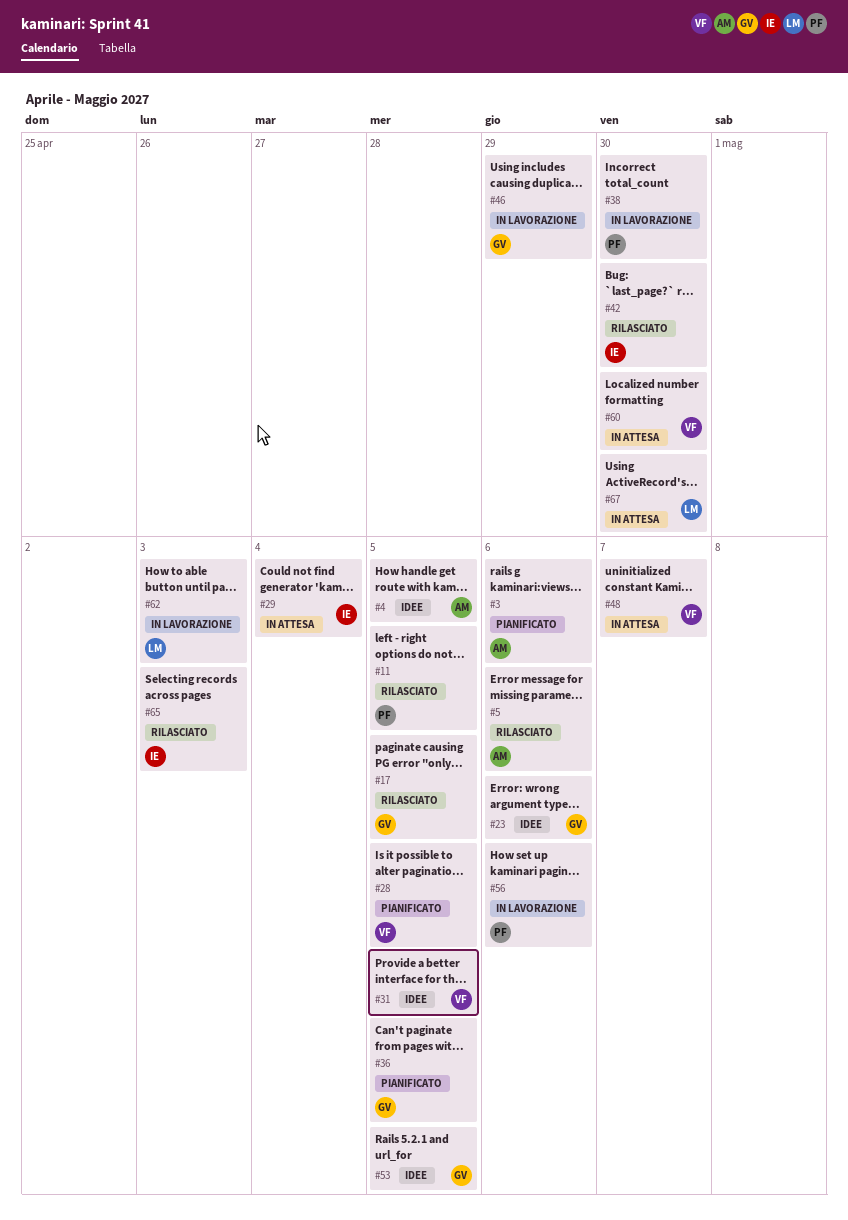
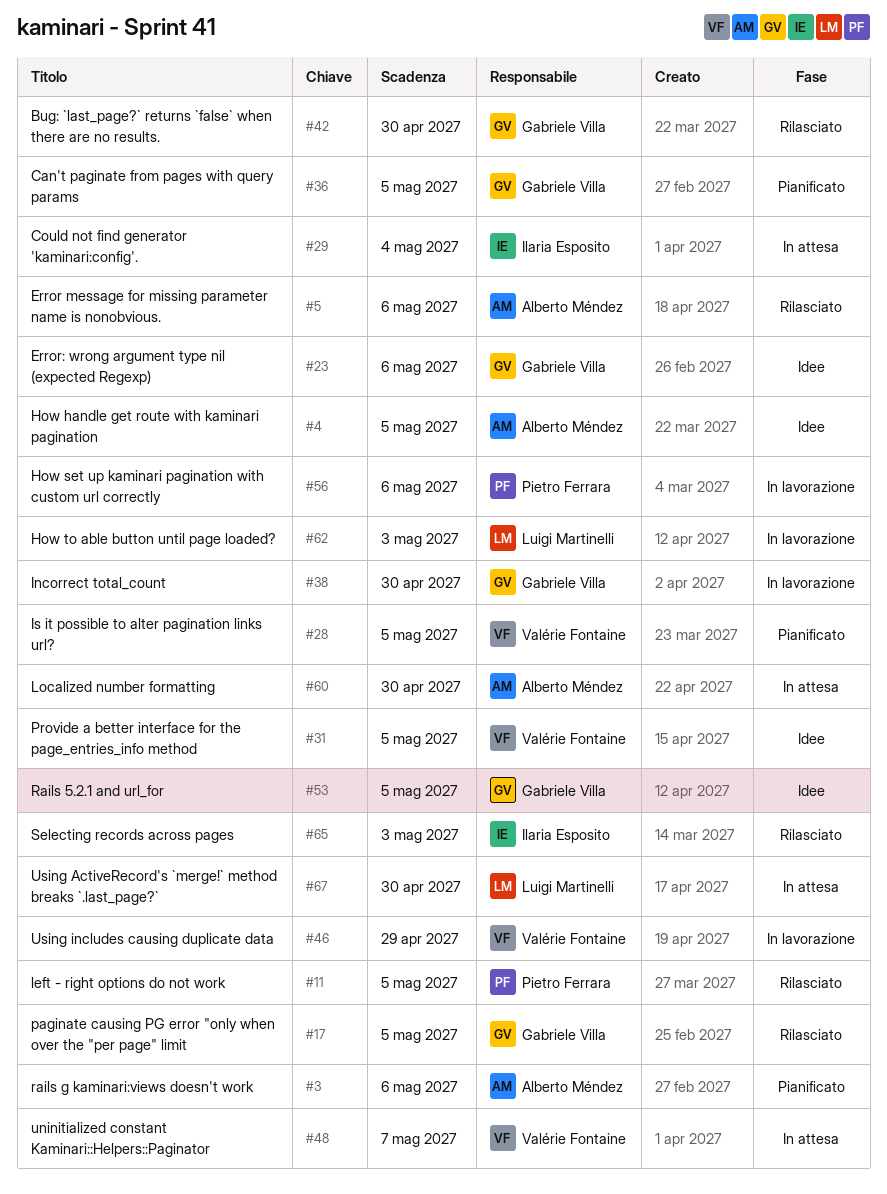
#38, owner: Pietro Ferrara -> Gabriele Villa
#42, owner: Ilaria Esposito -> Gabriele Villa
#46, owner: Gabriele Villa -> Valérie Fontaine
#60, owner: Valérie Fontaine -> Alberto Méndez

